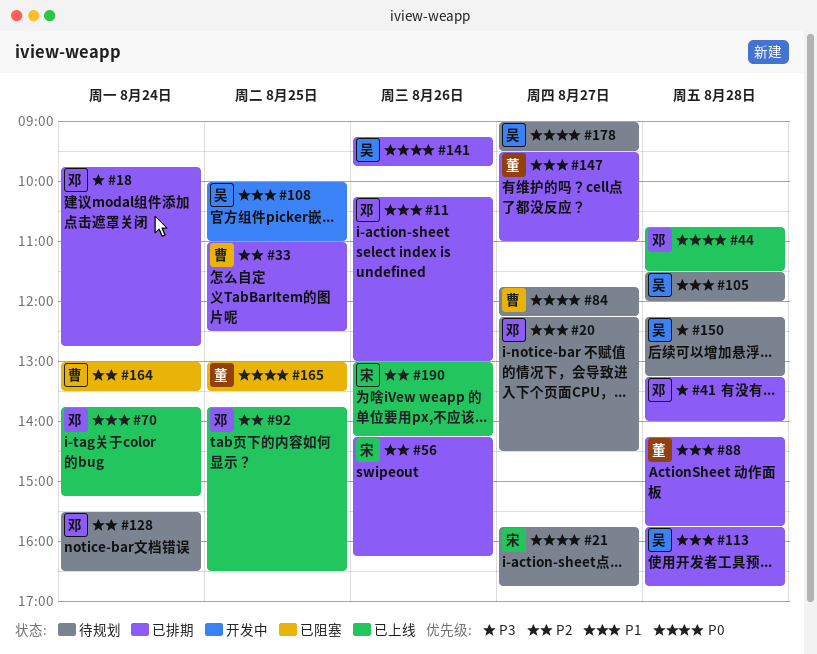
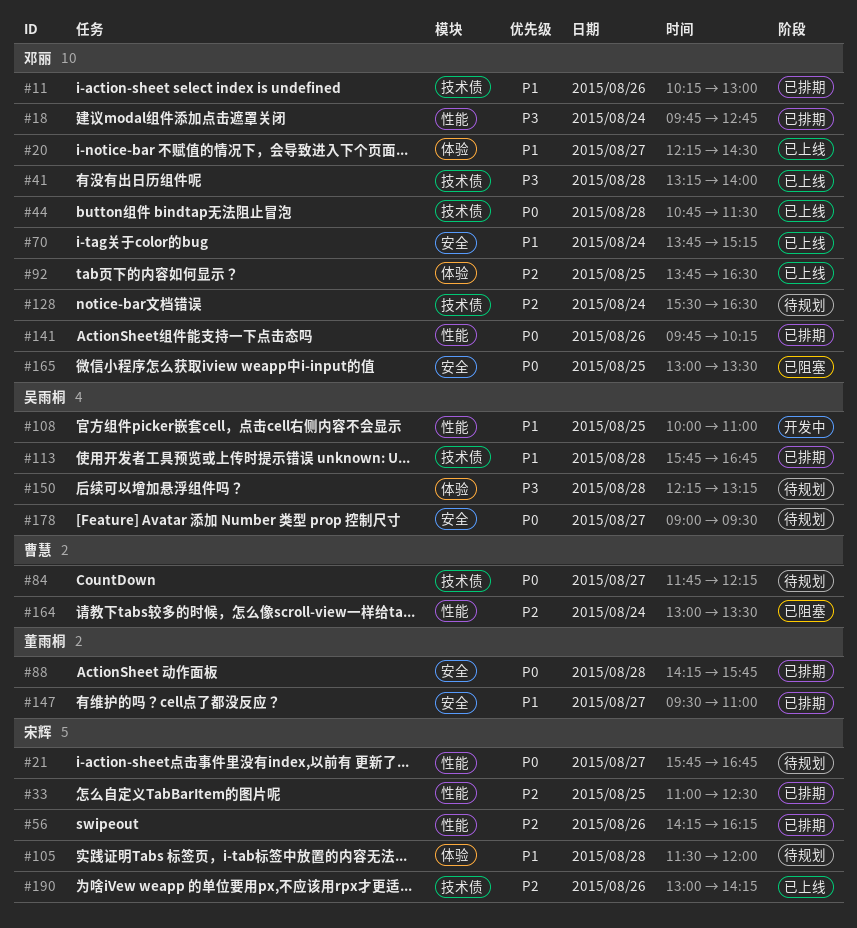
#20, status: 待规划 -> 已上线
#33, owner: 曹慧 -> 宋辉
#41, status: 已排期 -> 已上线
#88, priority: P1 -> P0
#105, owner: 吴雨桐 -> 宋辉
#141, owner: 吴雨桐 -> 邓丽
#141, begins: 09:15 -> 09:45
#141, ends: 09:45 -> 10:15
#165, owner: 董雨桐 -> 邓丽

